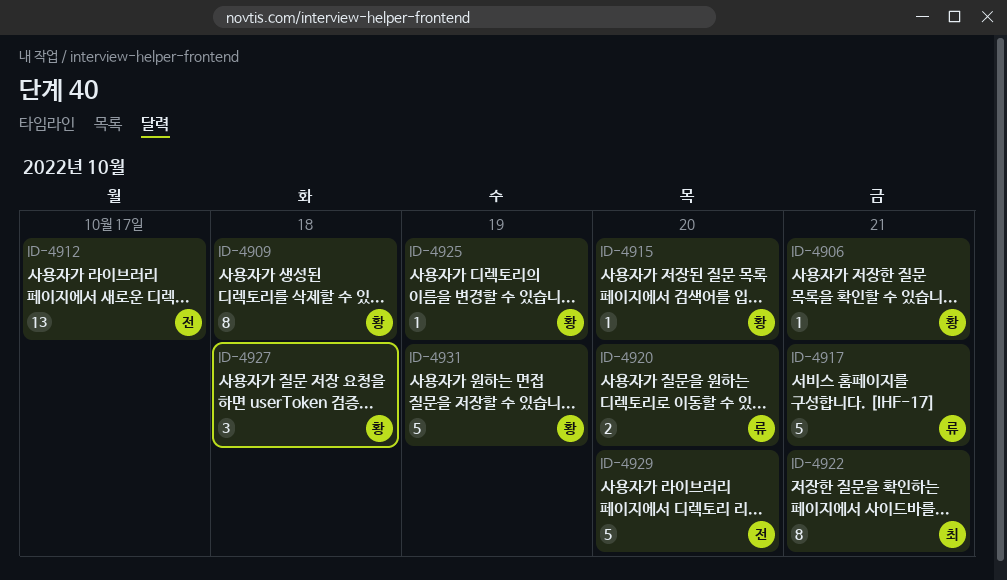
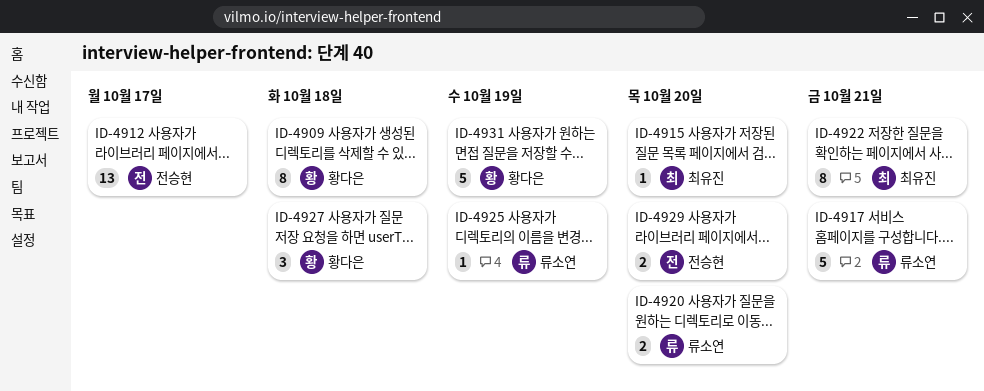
ID-4906: present -> none
ID-4915, owner: 황다은 -> 최유진
ID-4925, owner: 황다은 -> 류소연
ID-4929, estimate: 5 -> 2

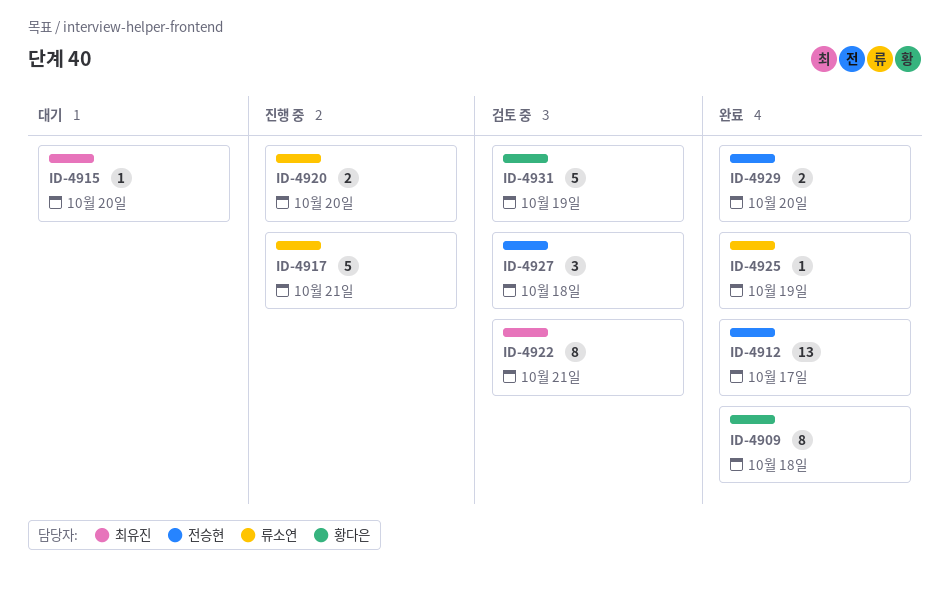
ID-4927, owner: 황다은 -> 전승현

